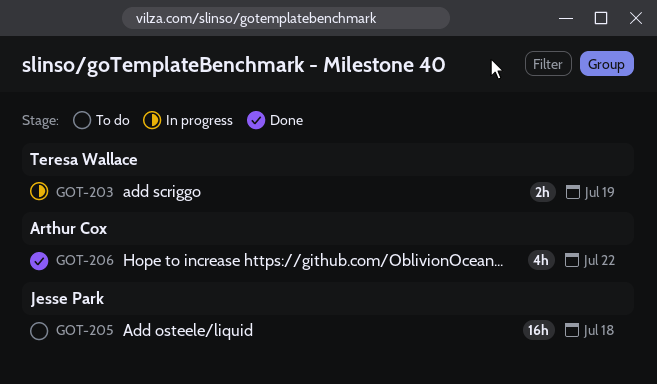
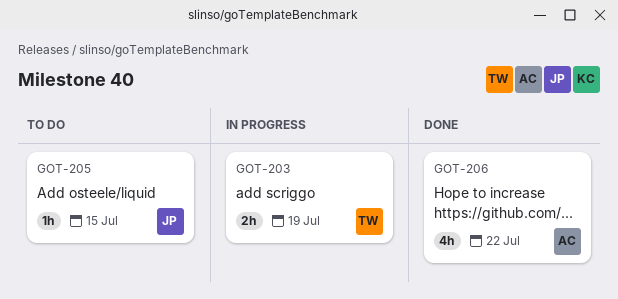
GOT-205, estimate: 16h -> 1h
GOT-205, due: Jul 18 -> Jul 15

